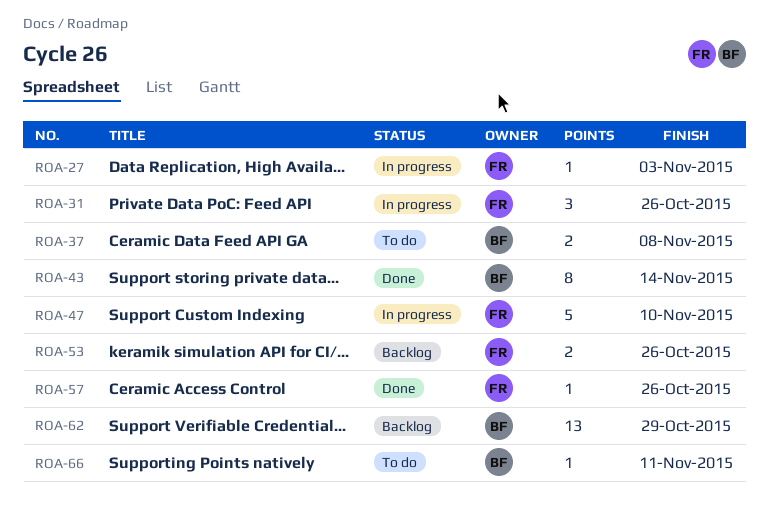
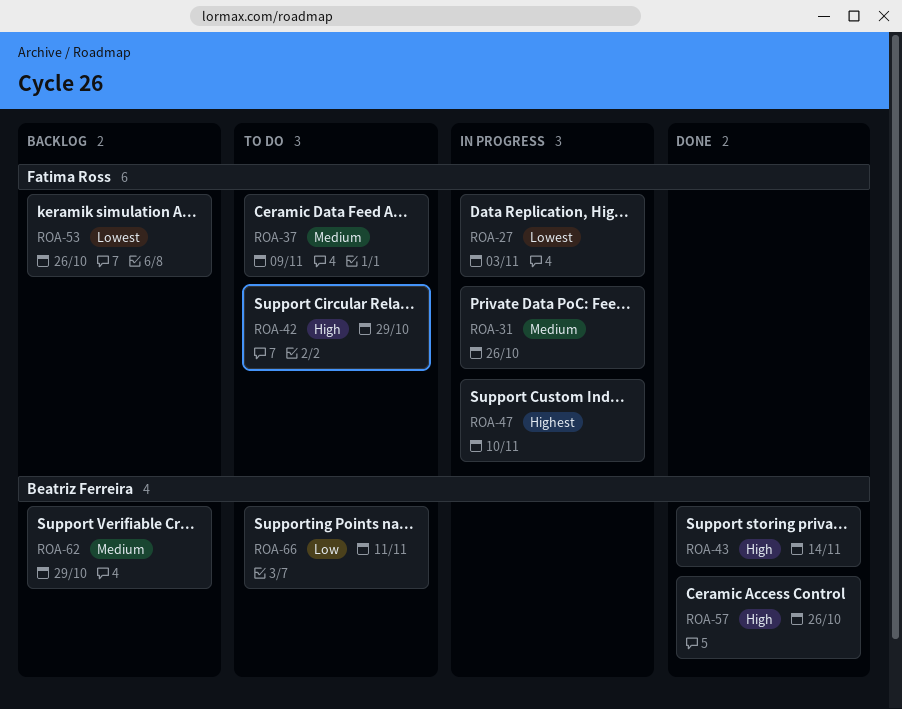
ROA-37, owner: Beatriz Ferreira -> Fatima Ross
ROA-37, due: Nov 8 -> Nov 9
ROA-42: none -> present
ROA-57, owner: Fatima Ross -> Beatriz Ferreira

